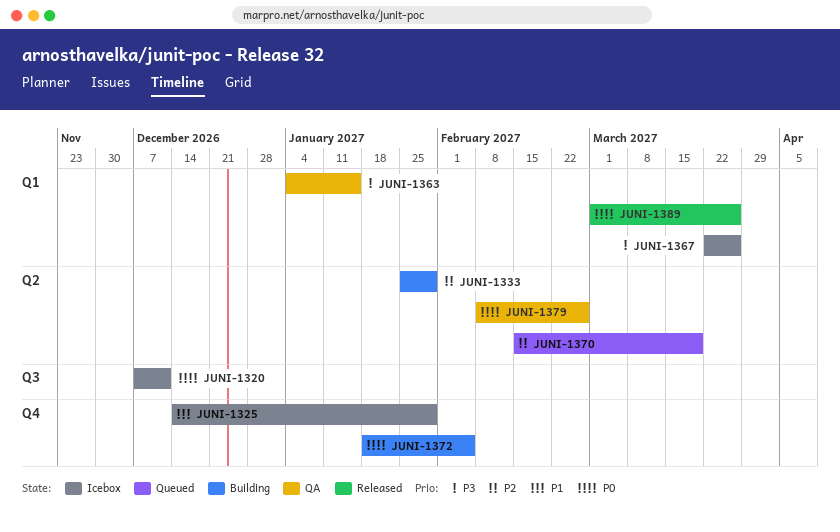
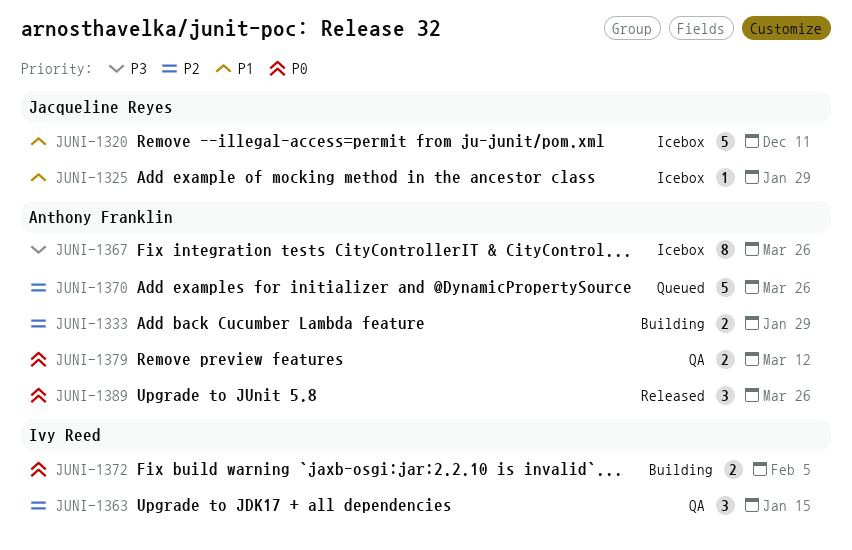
JUNI-1320, priority: P0 -> P1
JUNI-1363, priority: P3 -> P2
JUNI-1370, due: Mar 19 -> Mar 26
JUNI-1379, due: Feb 26 -> Mar 12

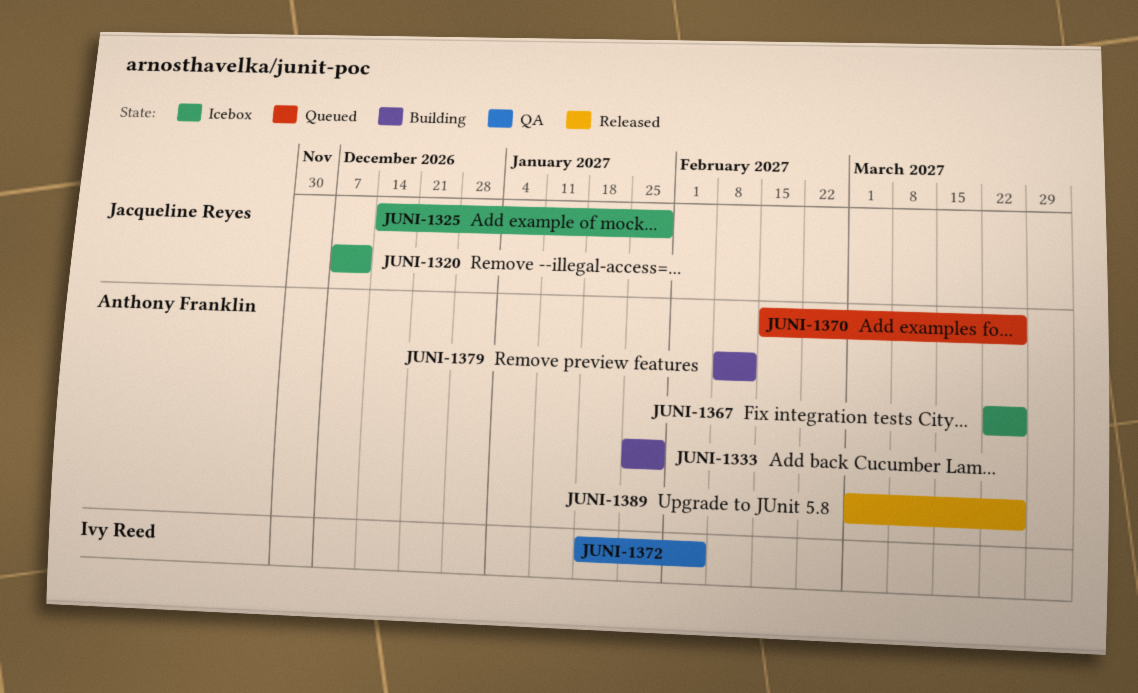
JUNI-1363: present -> none
JUNI-1372, status: Building -> QA
JUNI-1379, status: QA -> Building
JUNI-1379, due: Mar 12 -> Feb 12

